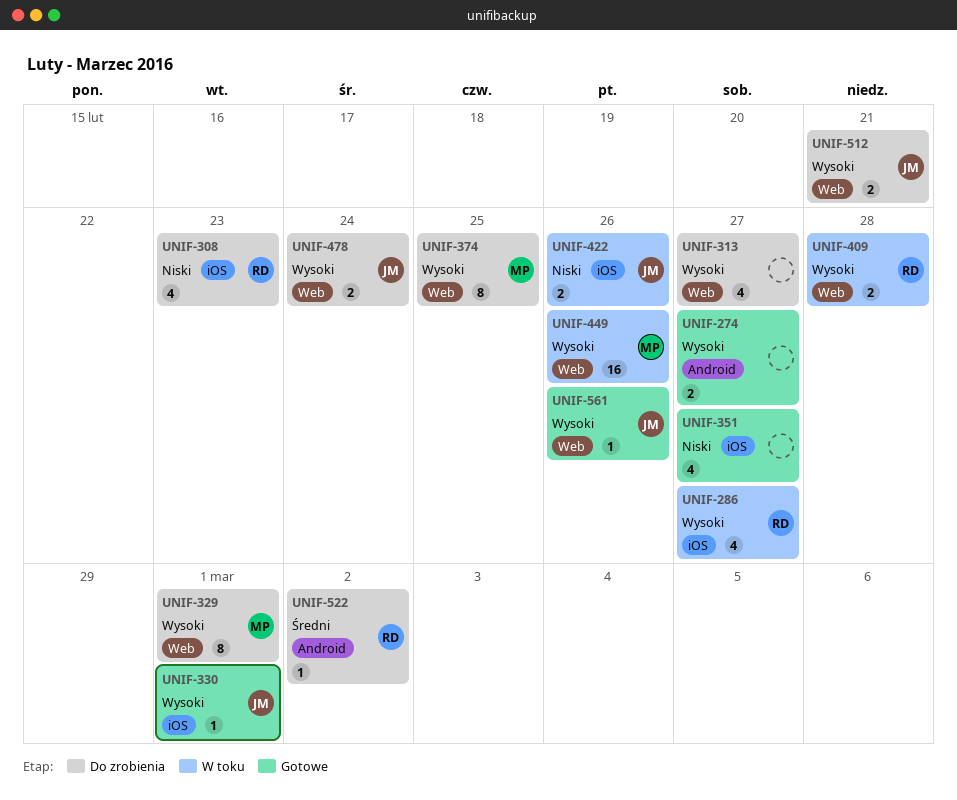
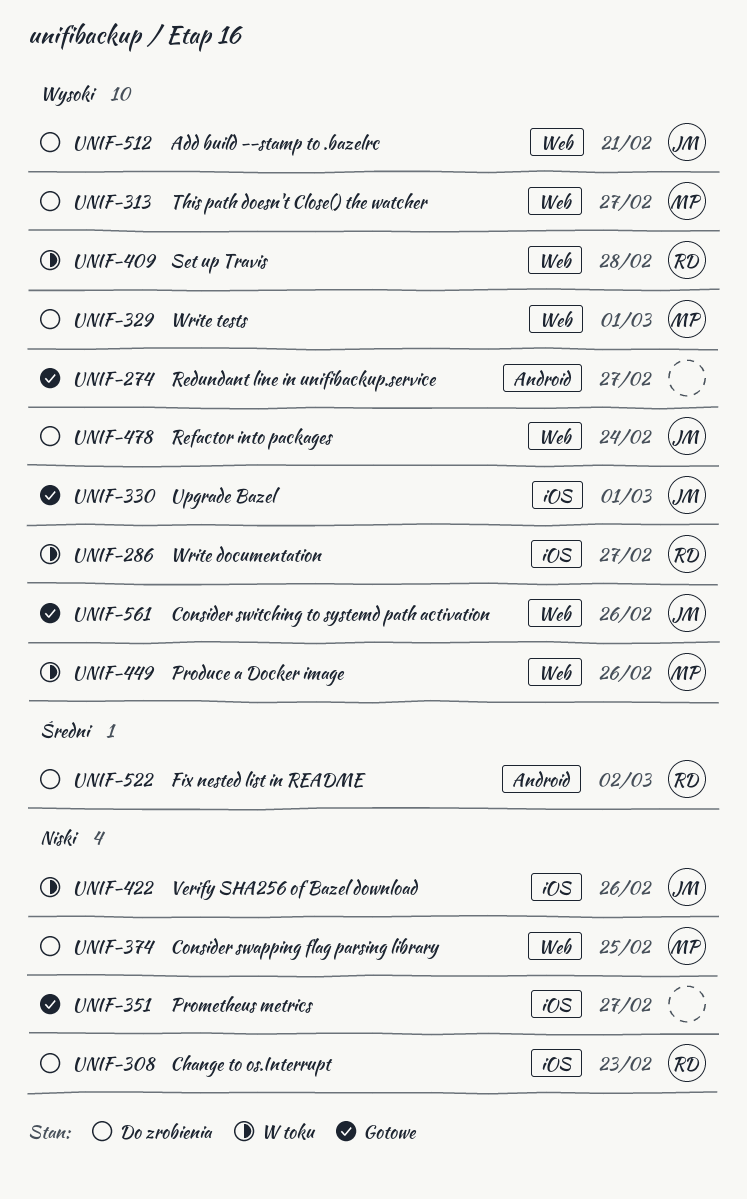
UNIF-313, owner: none -> MP
UNIF-374, priority: Wysoki -> Niski

